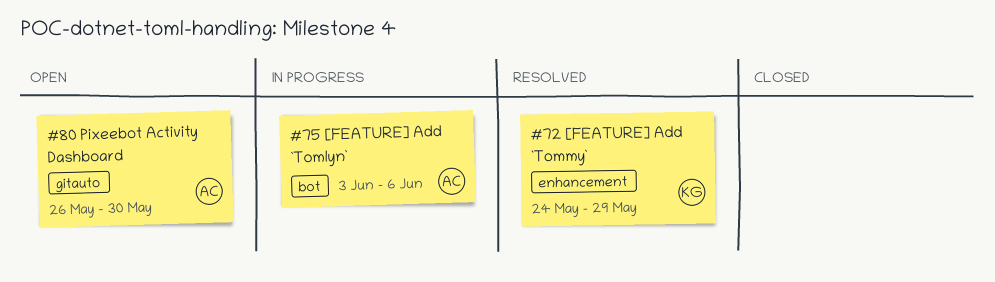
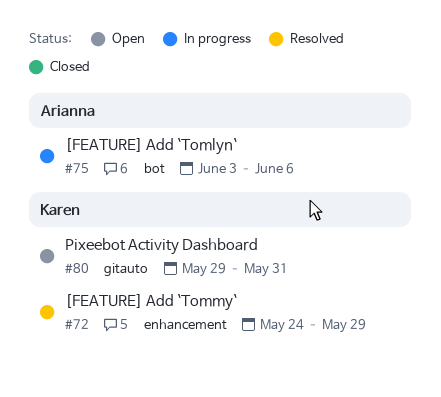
#80, owner: Arianna -> Karen
#80, start: May 26 -> May 29
#80, due: May 30 -> May 31

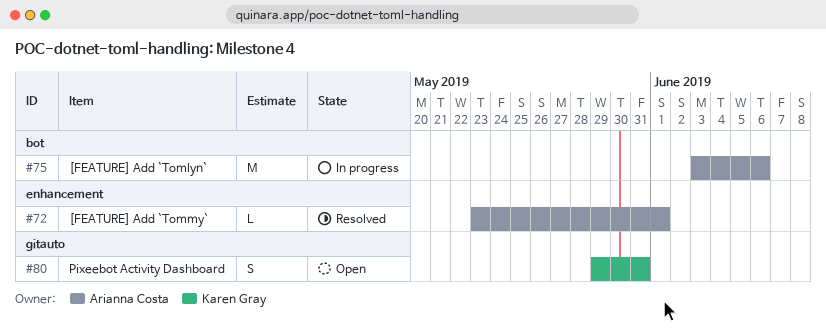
#72, owner: Karen Gray -> Arianna Costa
#72, start: May 24 -> May 23
#72, due: May 29 -> Jun 1

